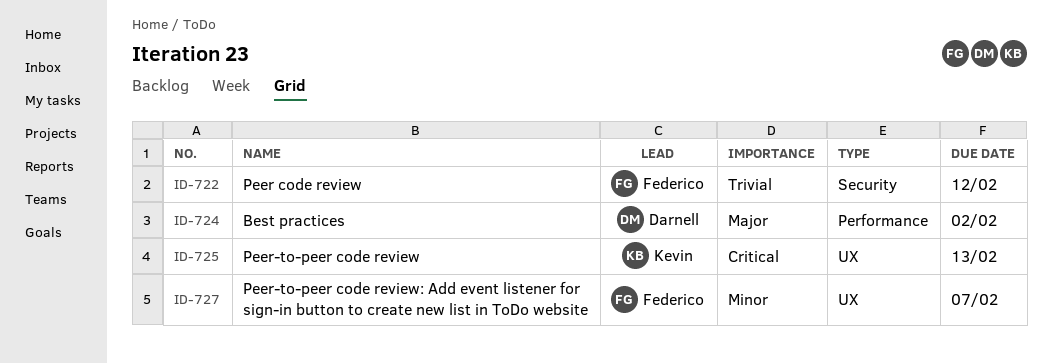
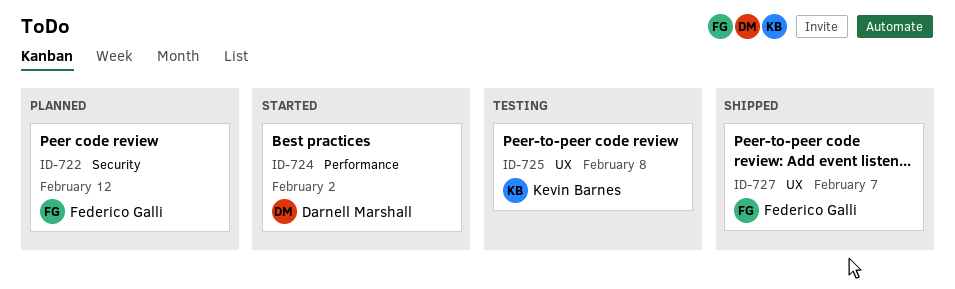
ID-725, due: Feb 13 -> Feb 8

